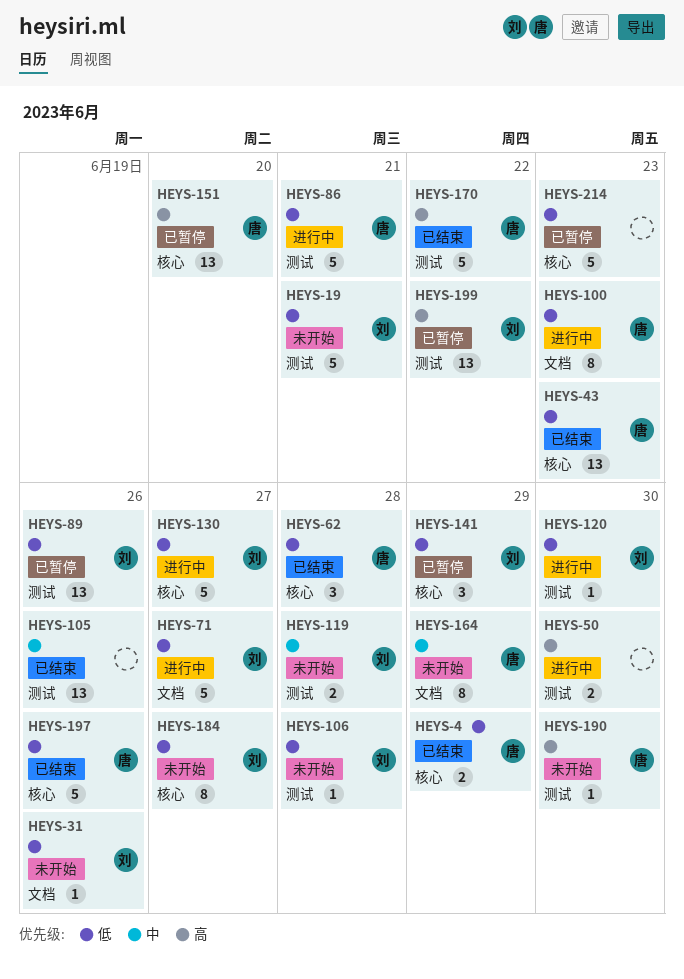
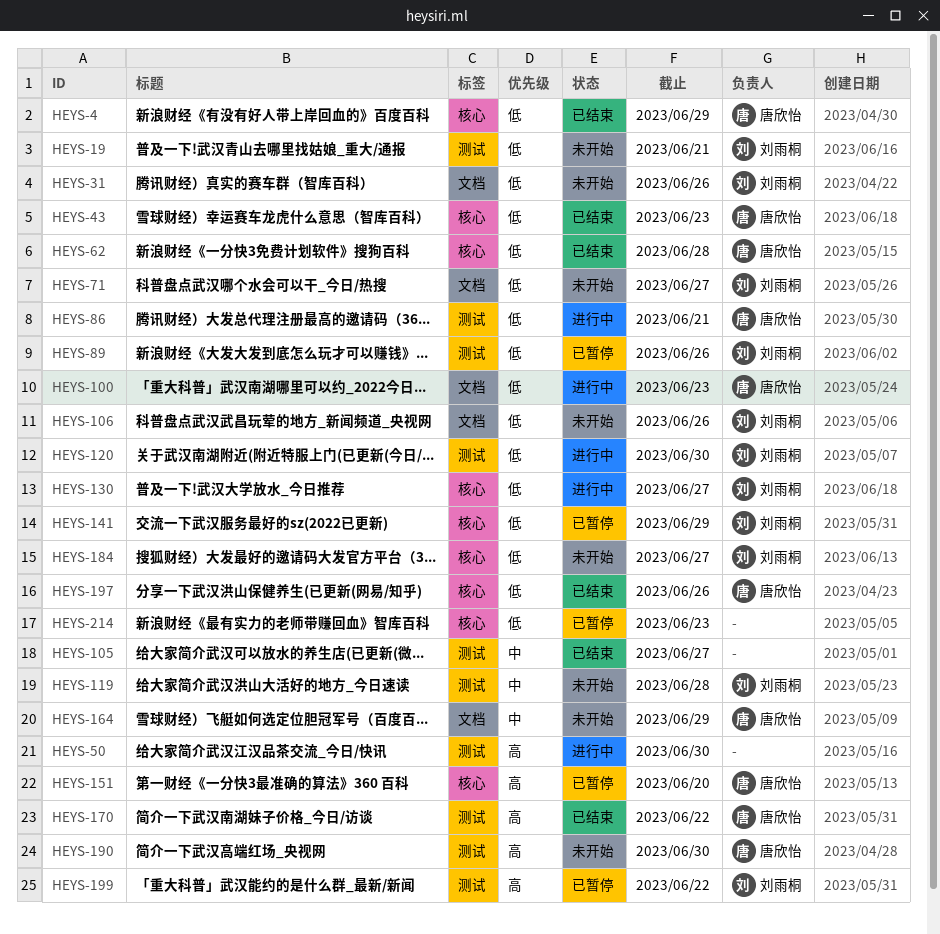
HEYS-71, status: 进行中 -> 未开始
HEYS-105, due: Jun 26 -> Jun 27
HEYS-106, label: 测试 -> 文档
HEYS-106, due: Jun 28 -> Jun 26

